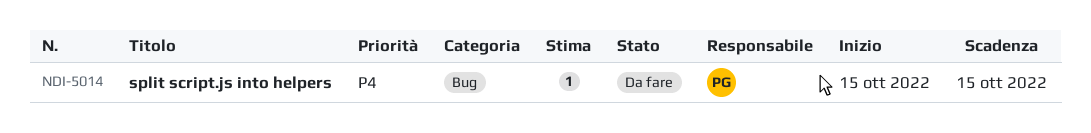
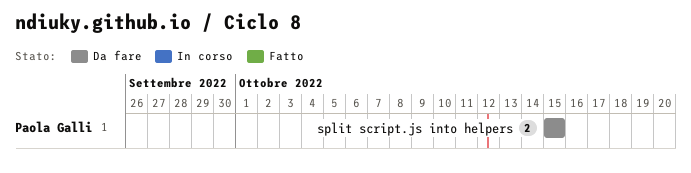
split script.js into helpers, estimate: 1 -> 2

